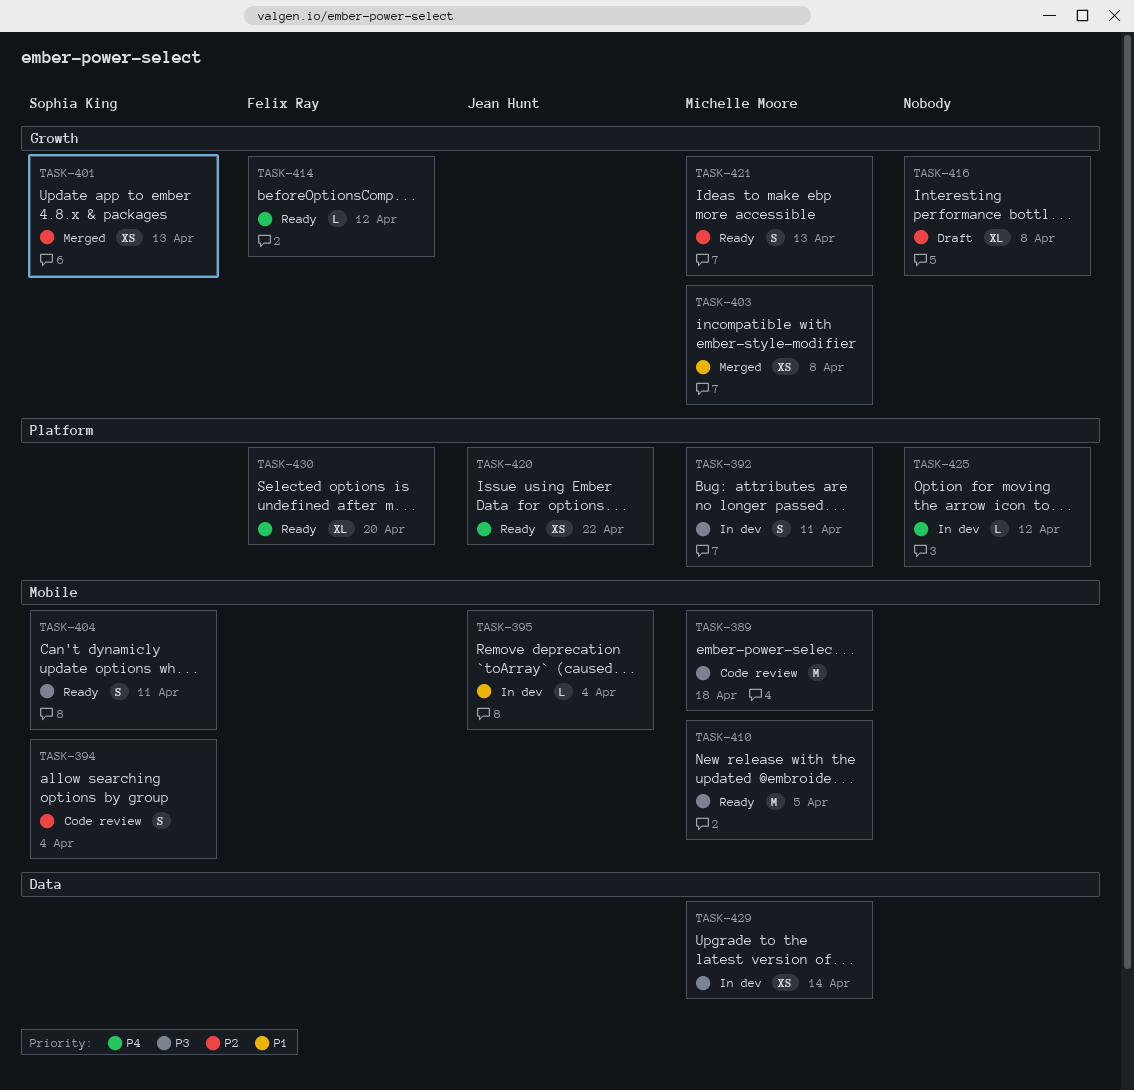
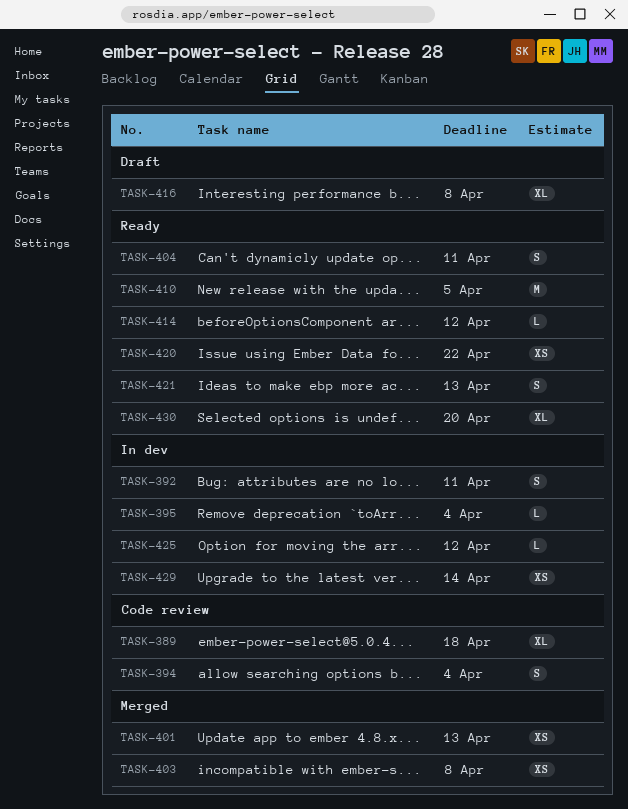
TASK-389, estimate: M -> XL

